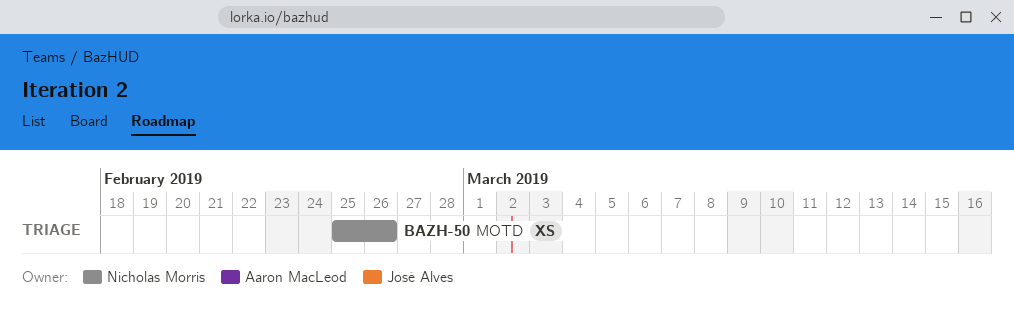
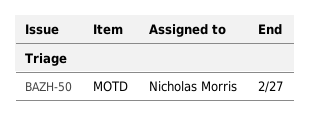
BAZH-50, due: Feb 26 -> Feb 27

